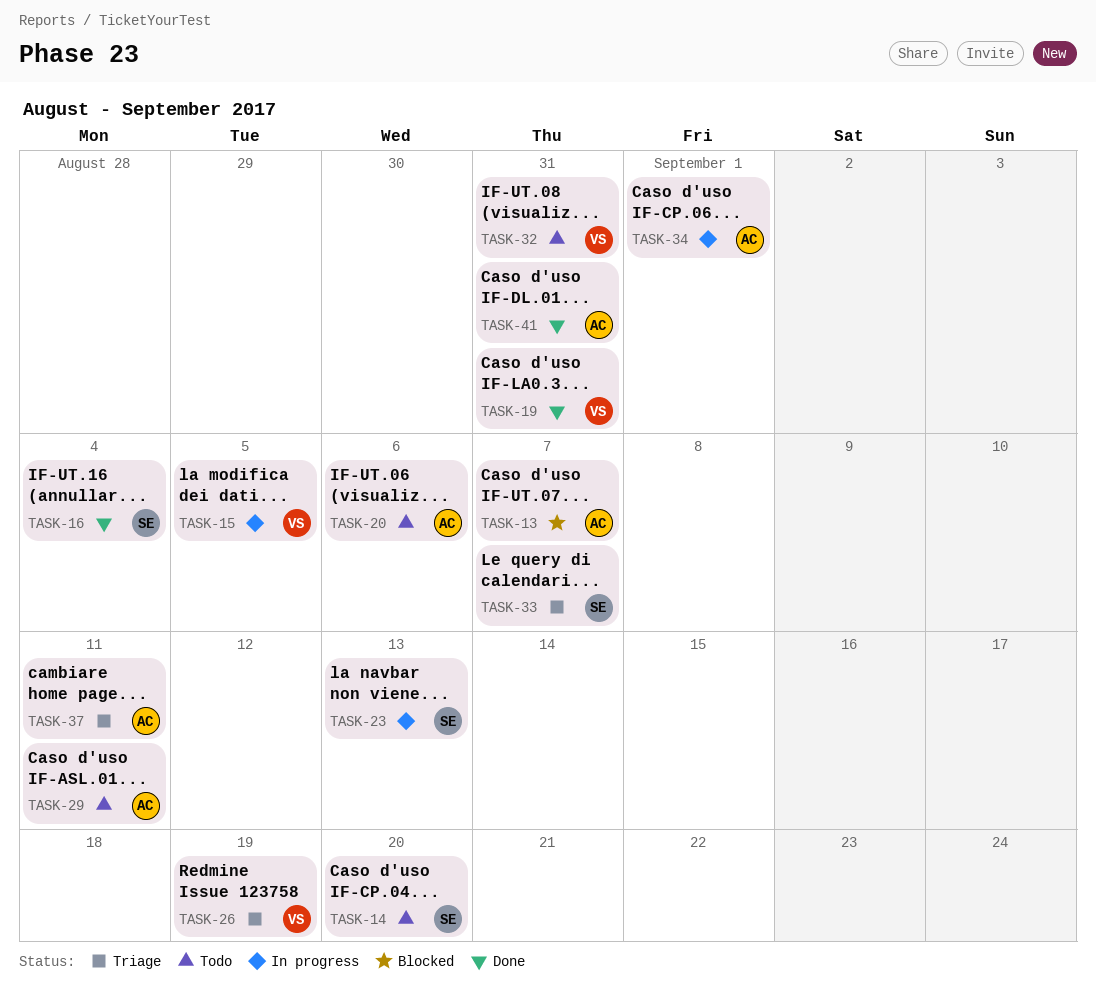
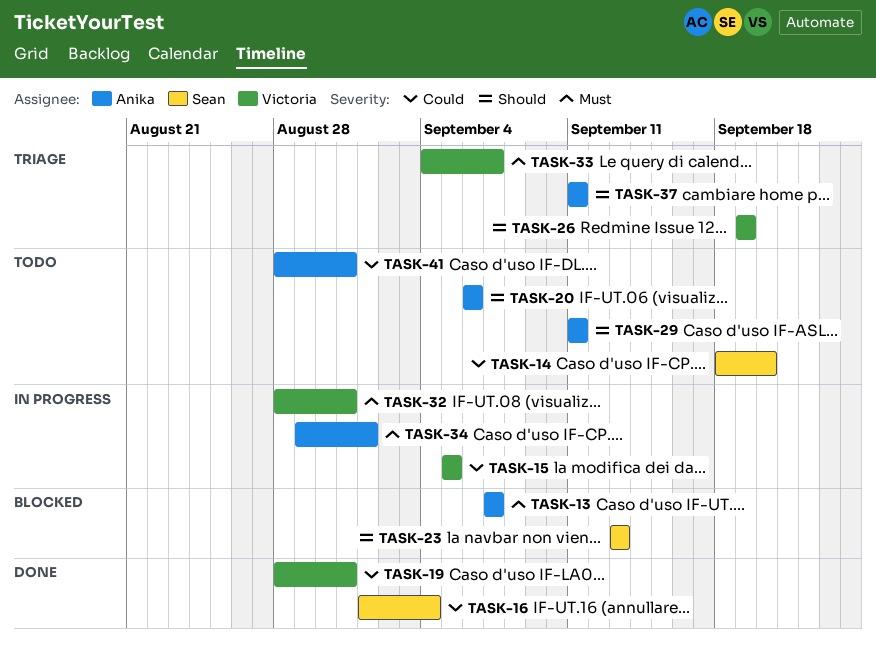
TASK-23, status: In progress -> Blocked
TASK-32, status: Todo -> In progress
TASK-33, owner: Sean -> Victoria
TASK-41, status: Done -> Todo

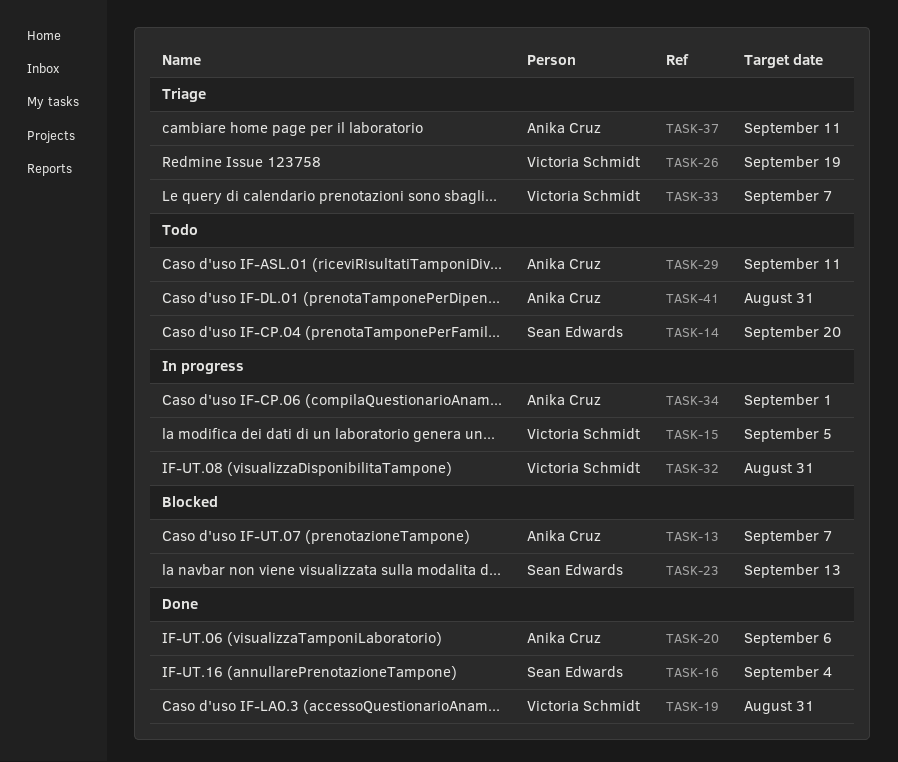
TASK-20, status: Todo -> Done

